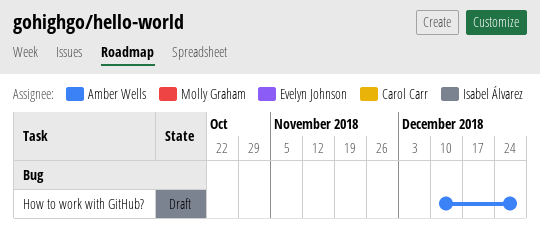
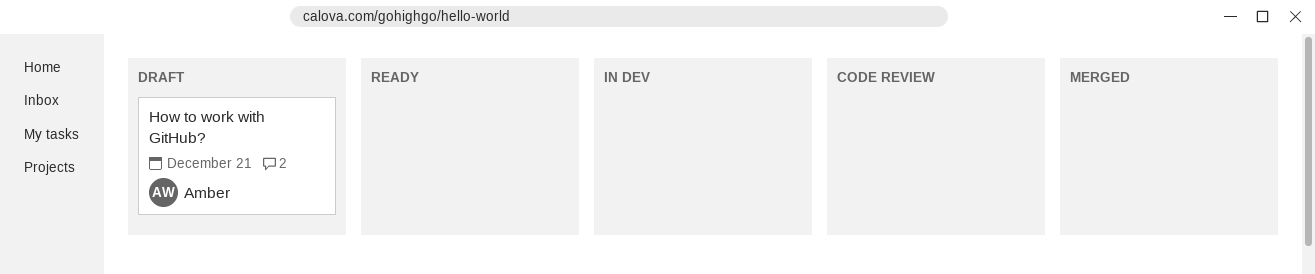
How to work with GitHub?, due: Dec 28 -> Dec 21

